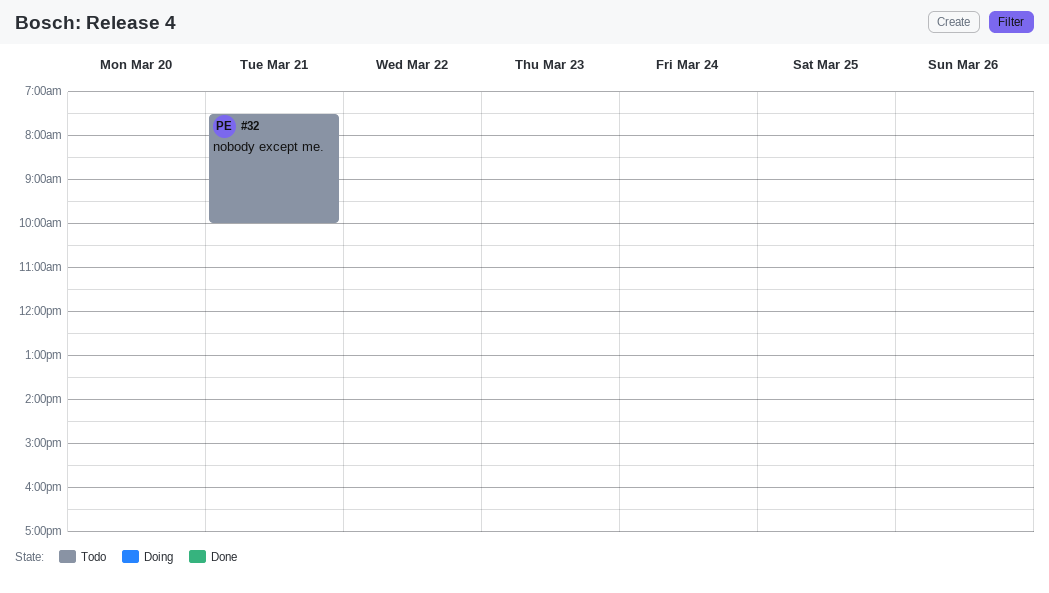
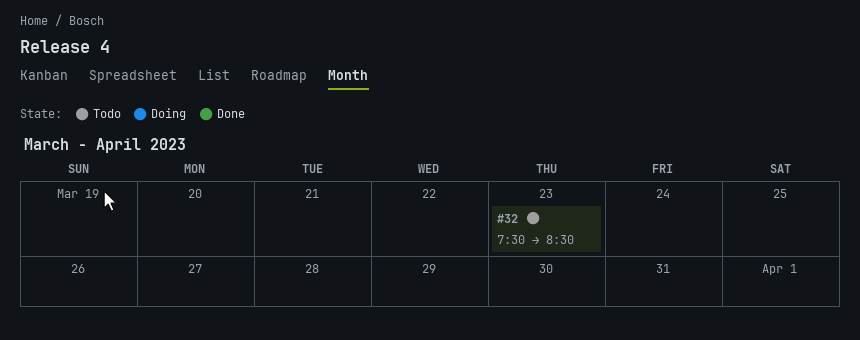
#32, day: Mar 21 -> Mar 23
#32, ends: 10:00 -> 08:30

